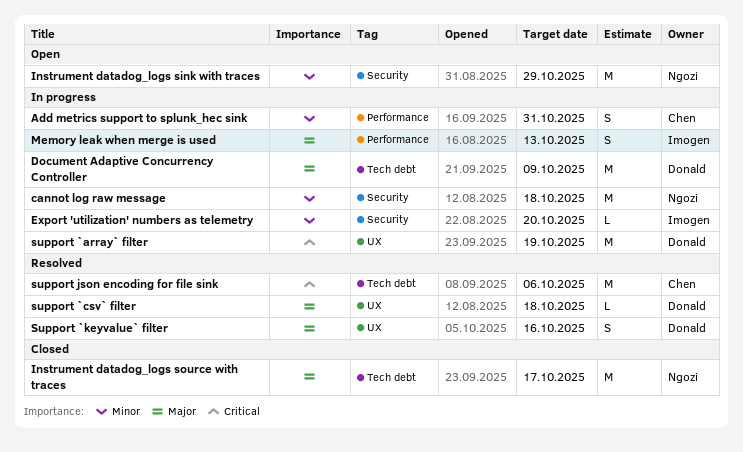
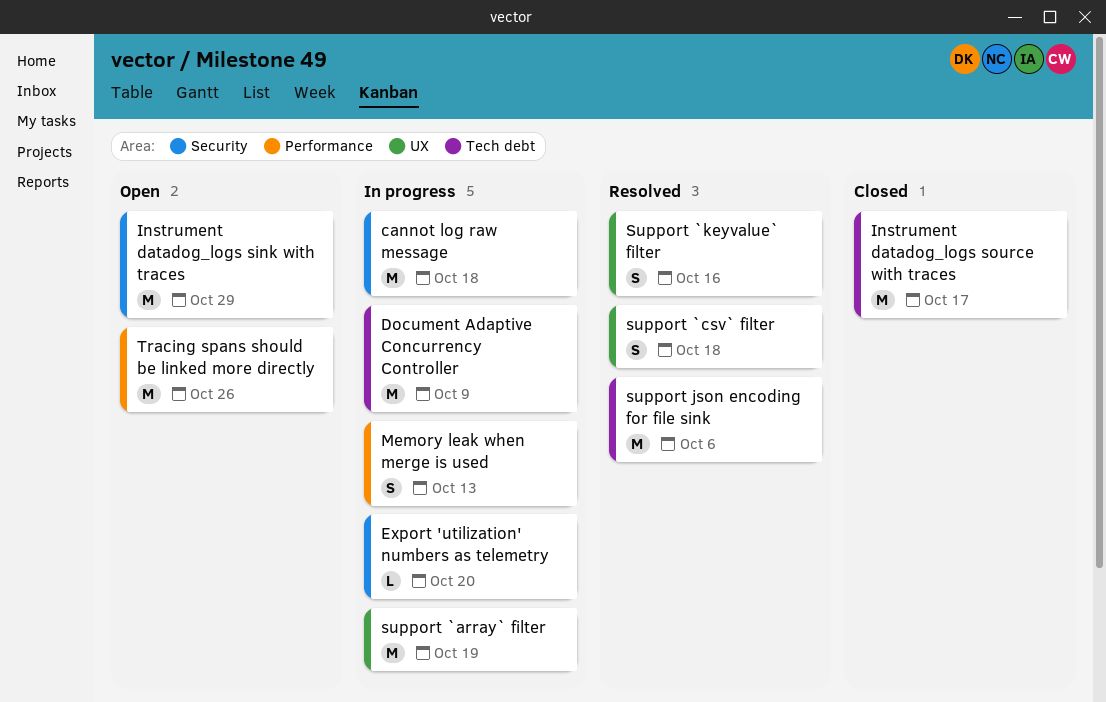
Add metrics support to splunk_hec sink: present -> none
support `csv` filter, estimate: L -> S
Tracing spans should be linked more directly: none -> present

